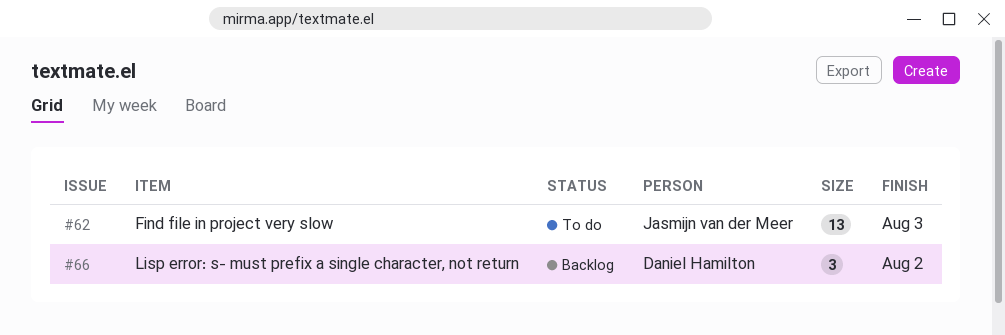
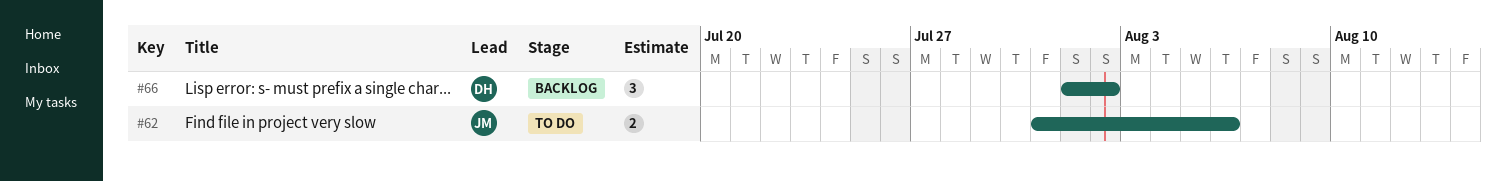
#62, estimate: 13 -> 2
#62, due: Aug 3 -> Aug 6

